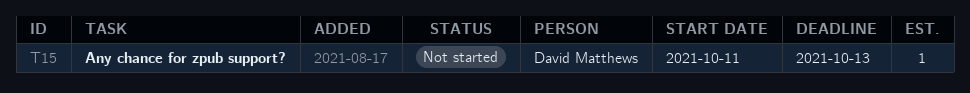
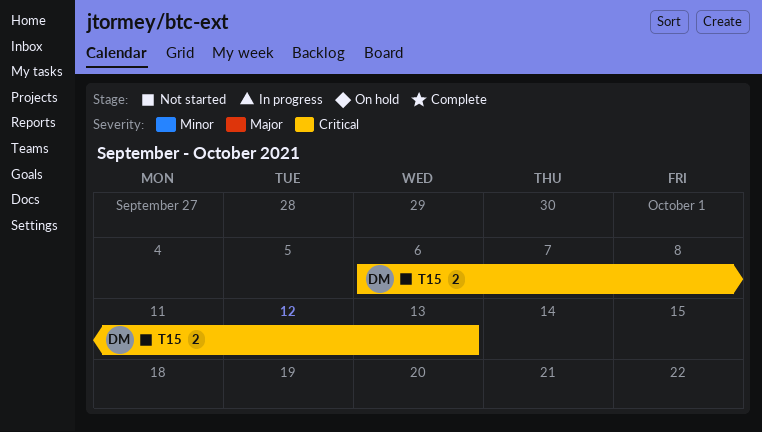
T15, estimate: 1 -> 2
T15, start: Oct 11 -> Oct 6

